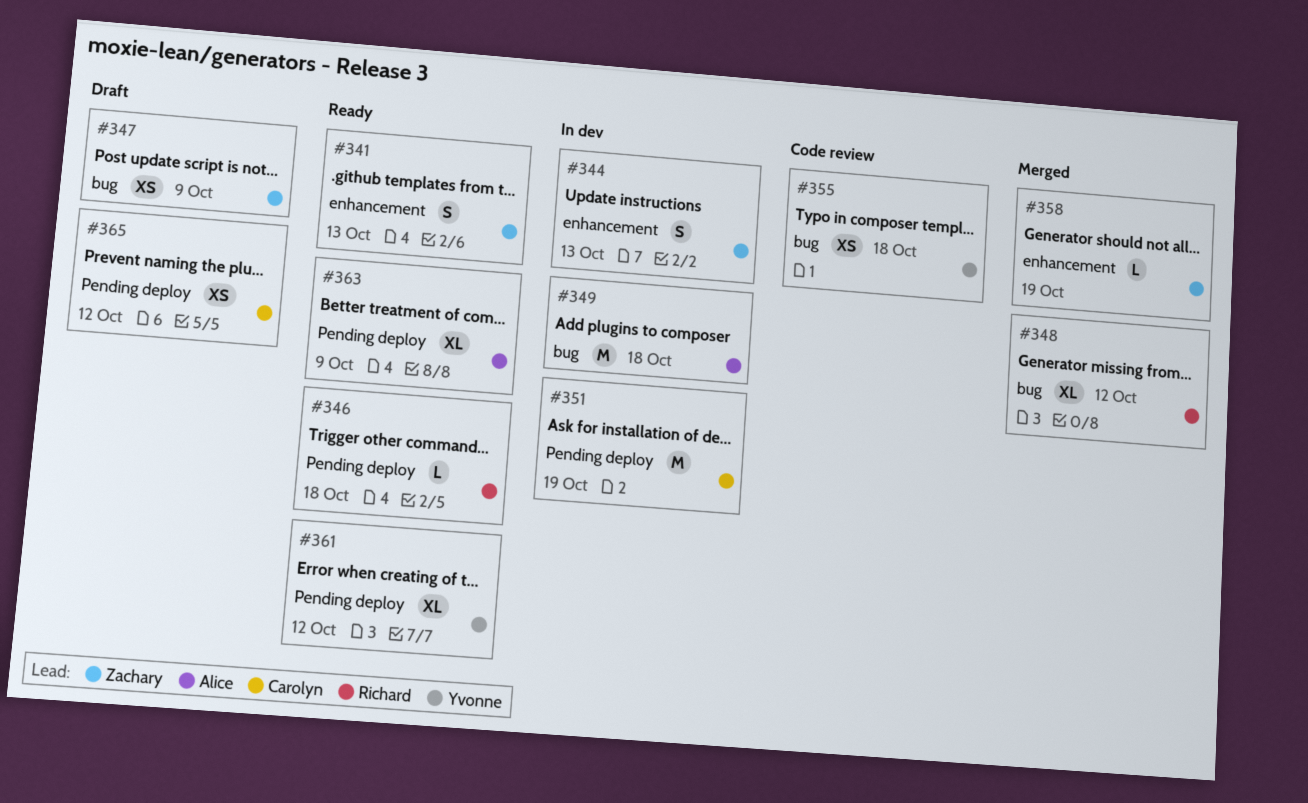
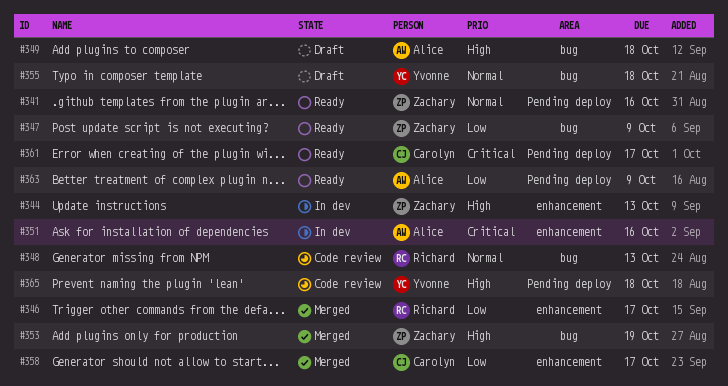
#341, label: enhancement -> Pending deploy
#341, due: Oct 13 -> Oct 16
#346, status: Ready -> Merged
#346, label: Pending deploy -> enhancement
#346, due: Oct 18 -> Oct 17
#347, status: Draft -> Ready
#348, status: Merged -> Code review
#348, due: Oct 12 -> Oct 13
#349, status: In dev -> Draft
#351, owner: Carolyn -> Alice
#351, label: Pending deploy -> enhancement
#351, due: Oct 19 -> Oct 16
#353: none -> present
#355, status: Code review -> Draft
#358, owner: Zachary -> Carolyn
#358, due: Oct 19 -> Oct 17
#361, owner: Yvonne -> Carolyn
#361, due: Oct 12 -> Oct 17
#365, status: Draft -> Code review
#365, owner: Carolyn -> Yvonne
#365, due: Oct 12 -> Oct 18

